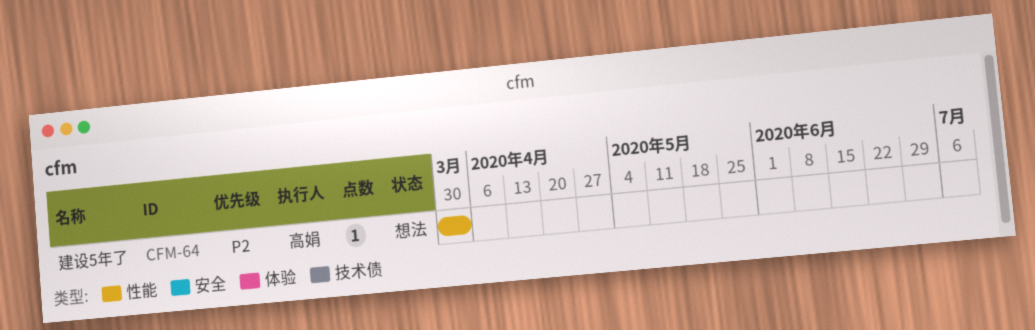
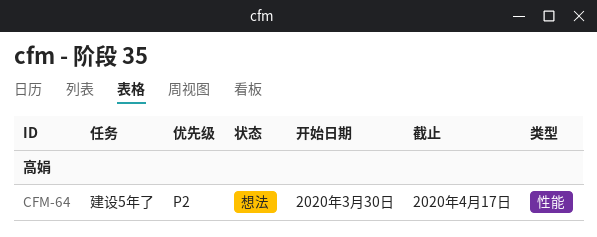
CFM-64, due: Apr 3 -> Apr 17

